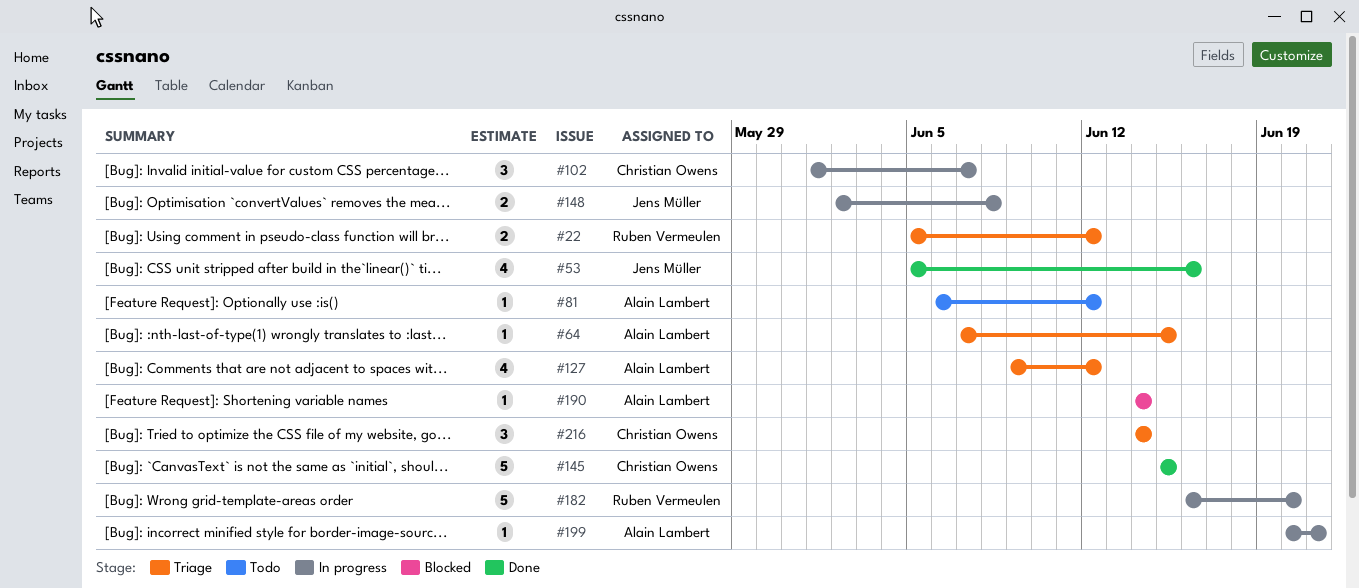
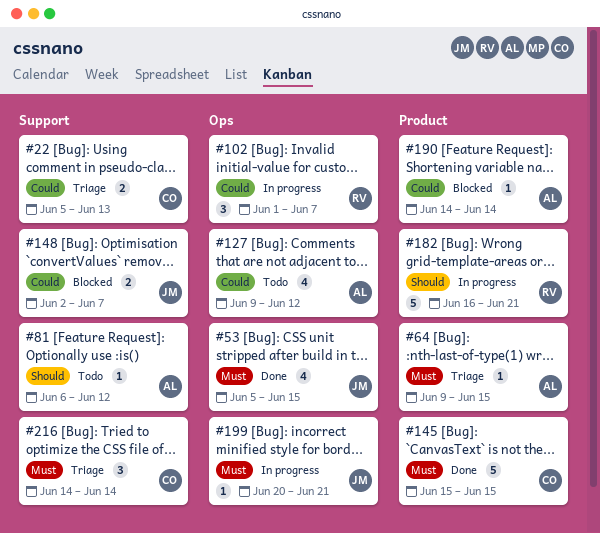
#22, owner: Ruben Vermeulen -> Christian Owens
#22, due: Jun 12 -> Jun 13
#53, due: Jun 16 -> Jun 15
#64, start: Jun 7 -> Jun 9
#102, owner: Christian Owens -> Ruben Vermeulen
#127, status: Triage -> Todo
#148, status: In progress -> Blocked
#148, due: Jun 8 -> Jun 7
#182, due: Jun 20 -> Jun 21
#199, owner: Alain Lambert -> Jens Müller

